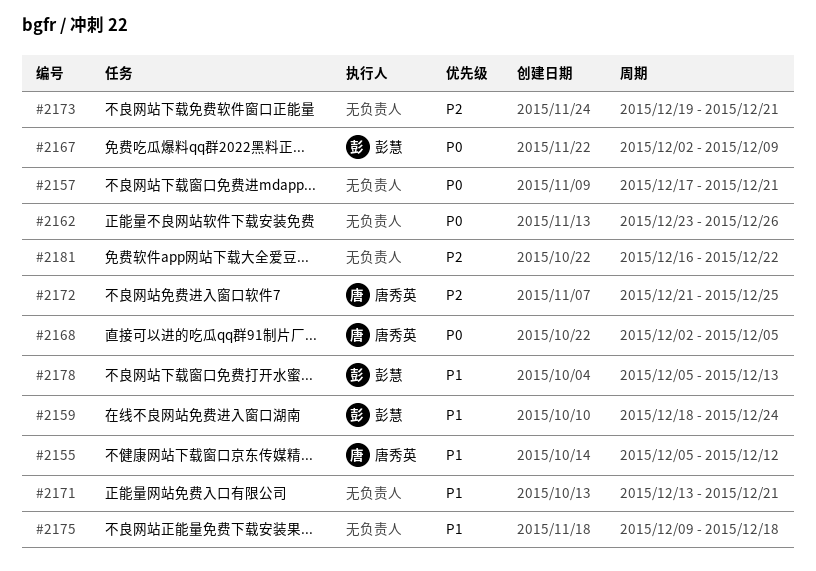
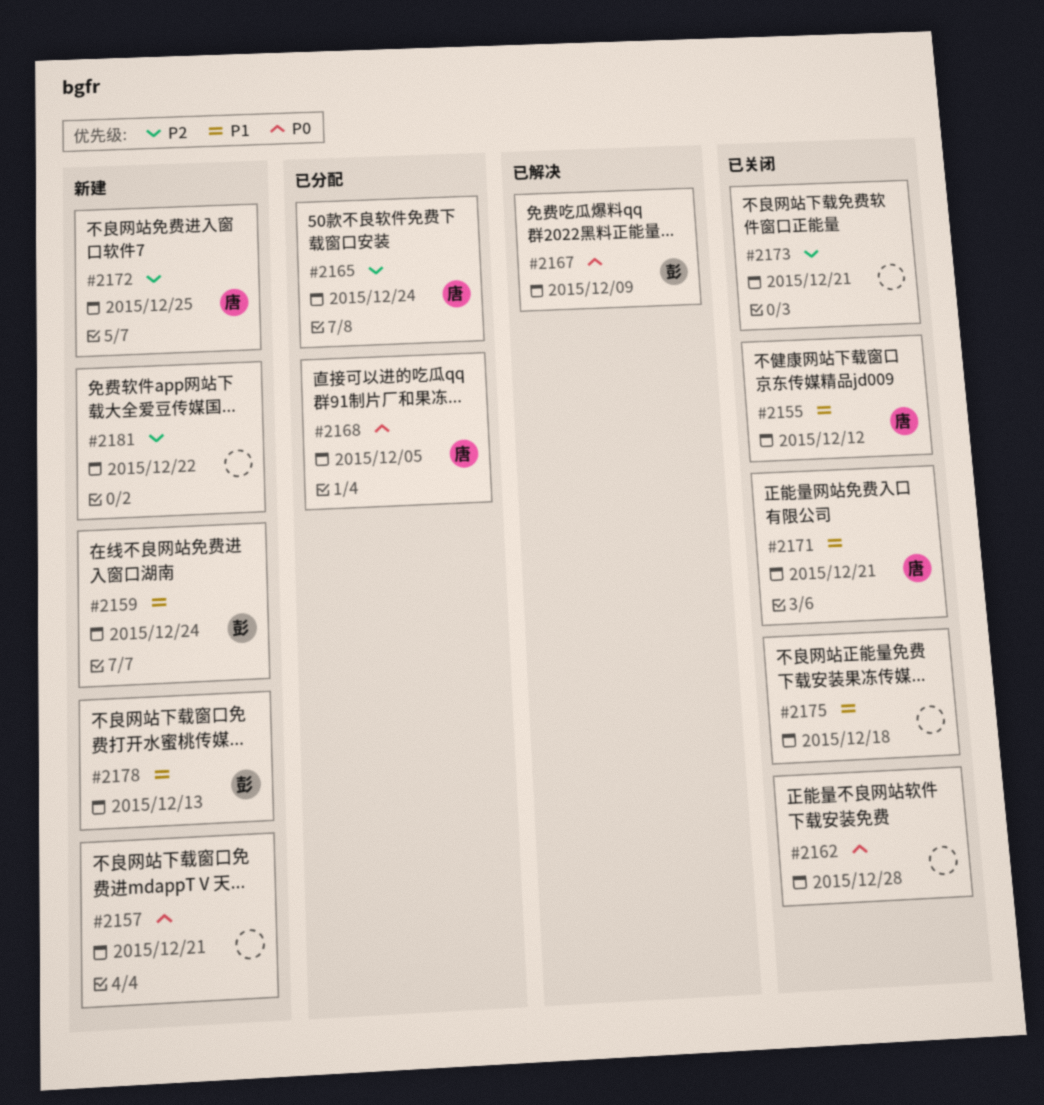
#2162, due: Dec 26 -> Dec 28
#2165: none -> present
#2171, owner: none -> 唐秀英

